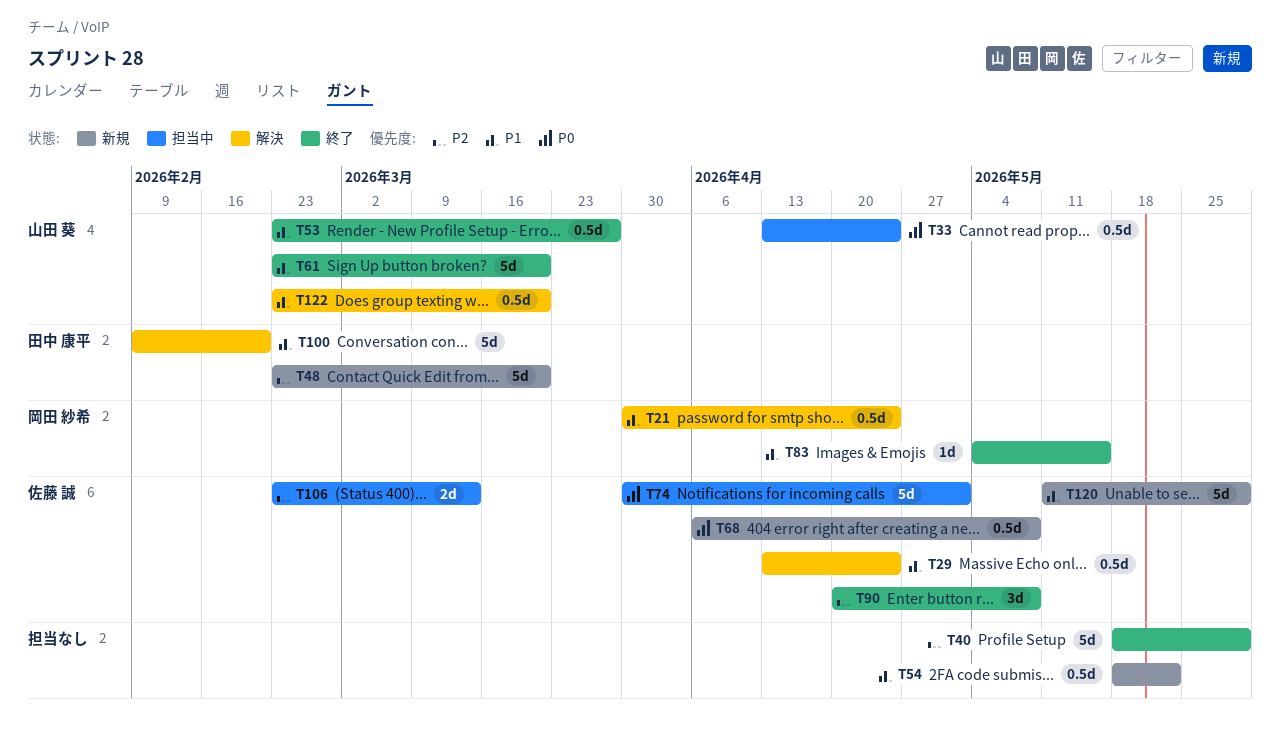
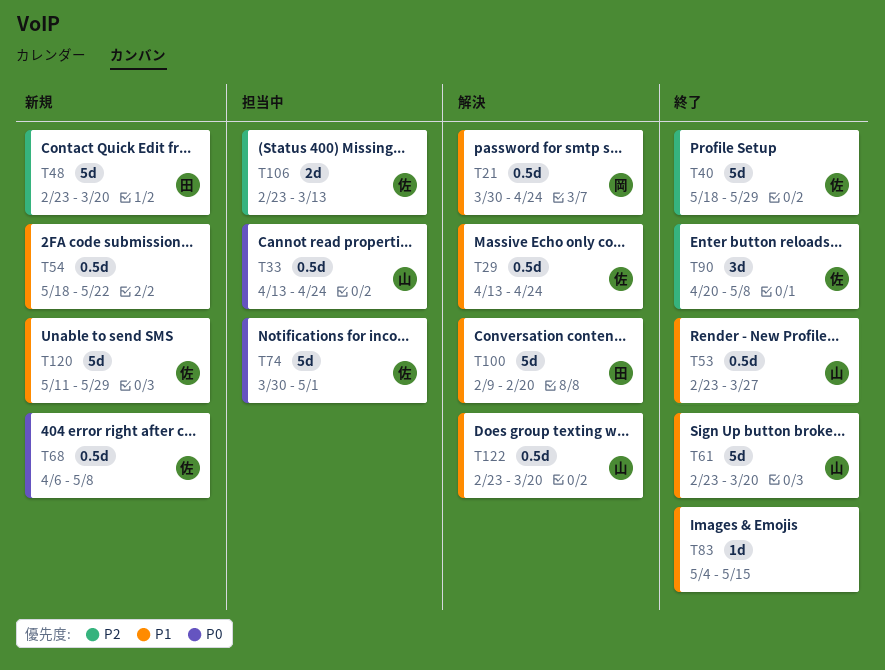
T40, owner: none -> 佐藤 誠
T83, owner: 岡田 紗希 -> none

